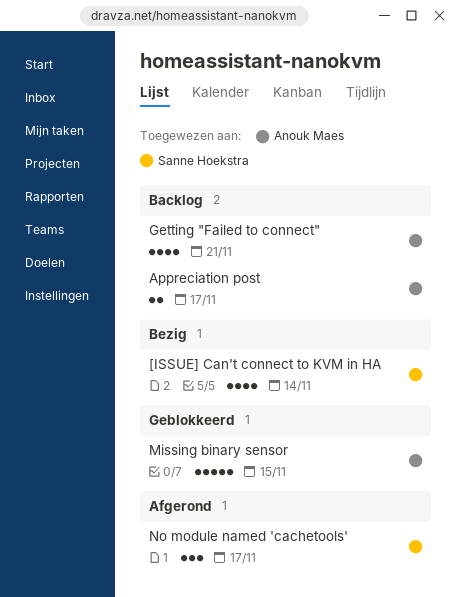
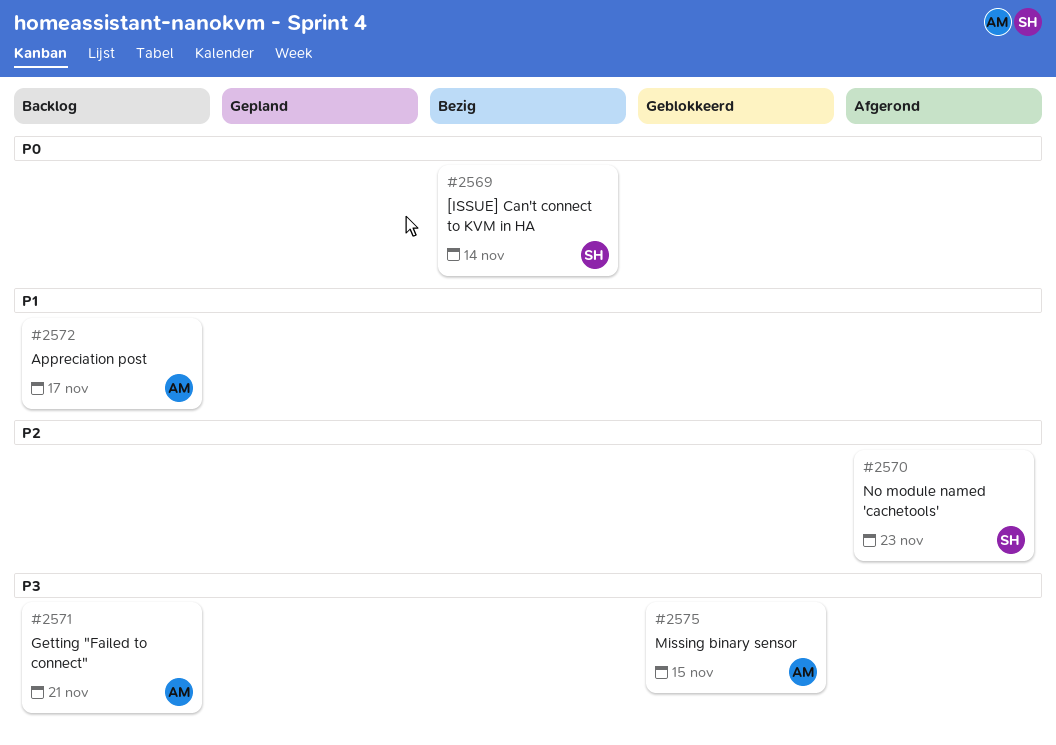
No module named 'cachetools', due: Nov 17 -> Nov 23

